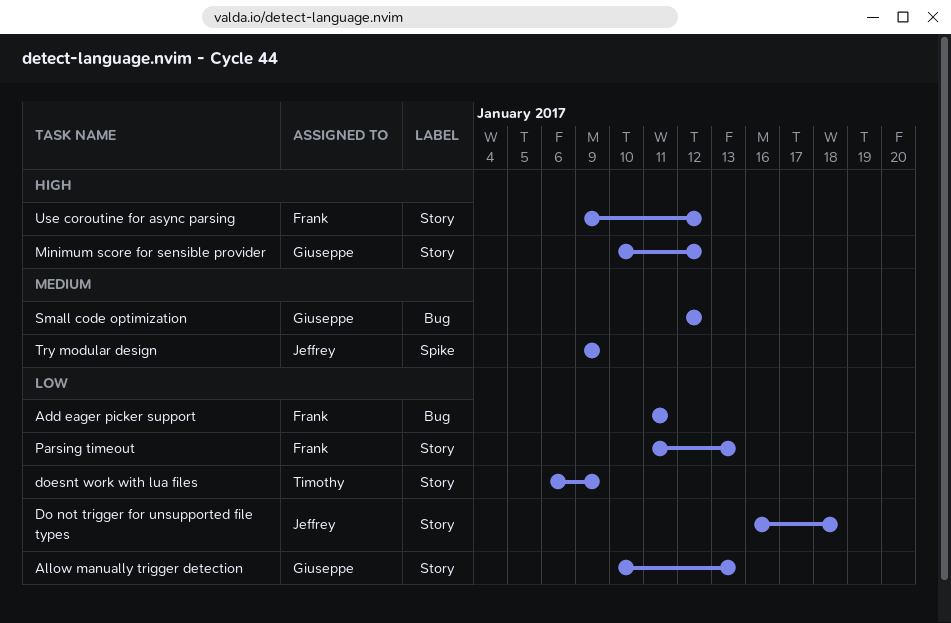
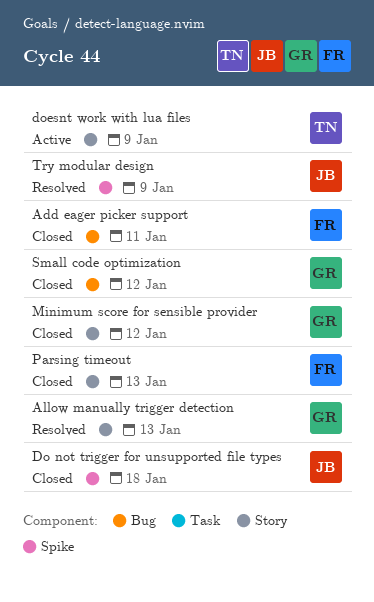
Do not trigger for unsupported file types, label: Story -> Spike
Use coroutine for async parsing: present -> none

